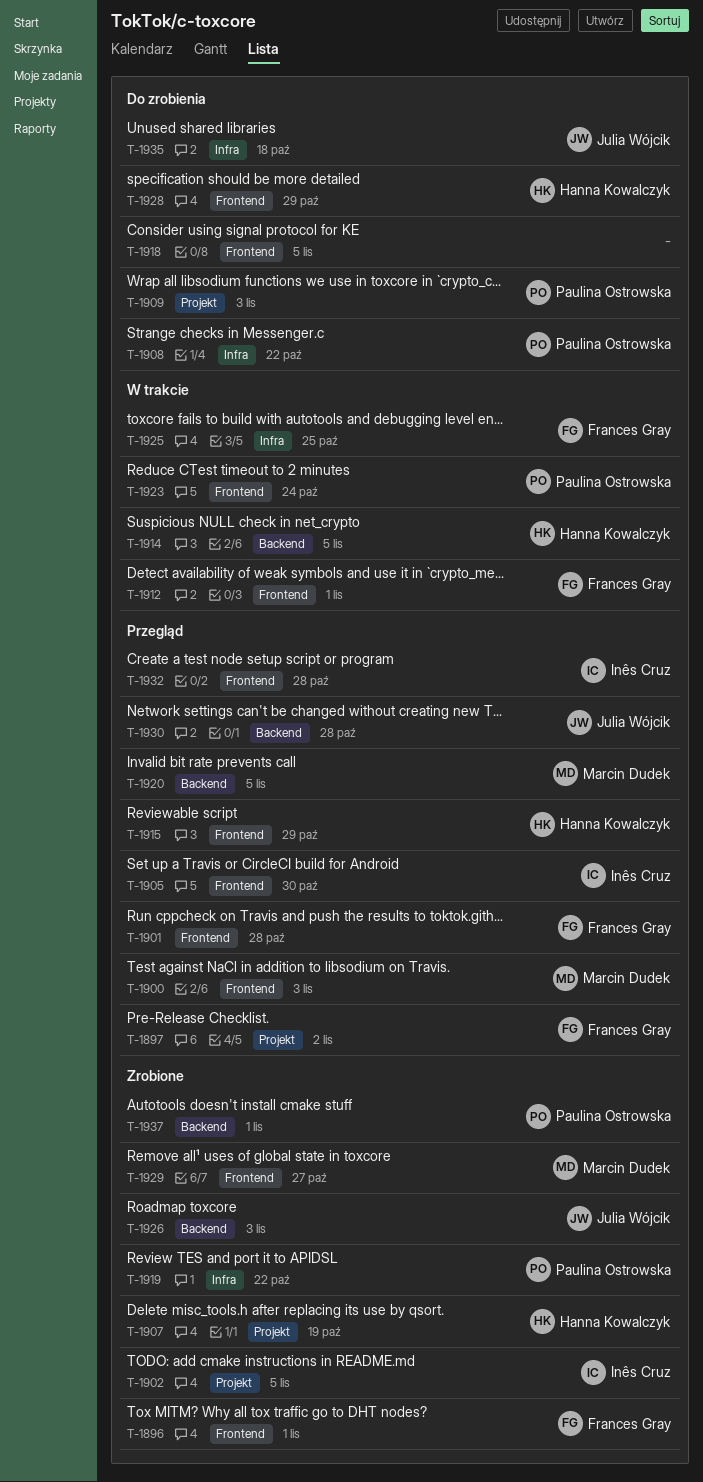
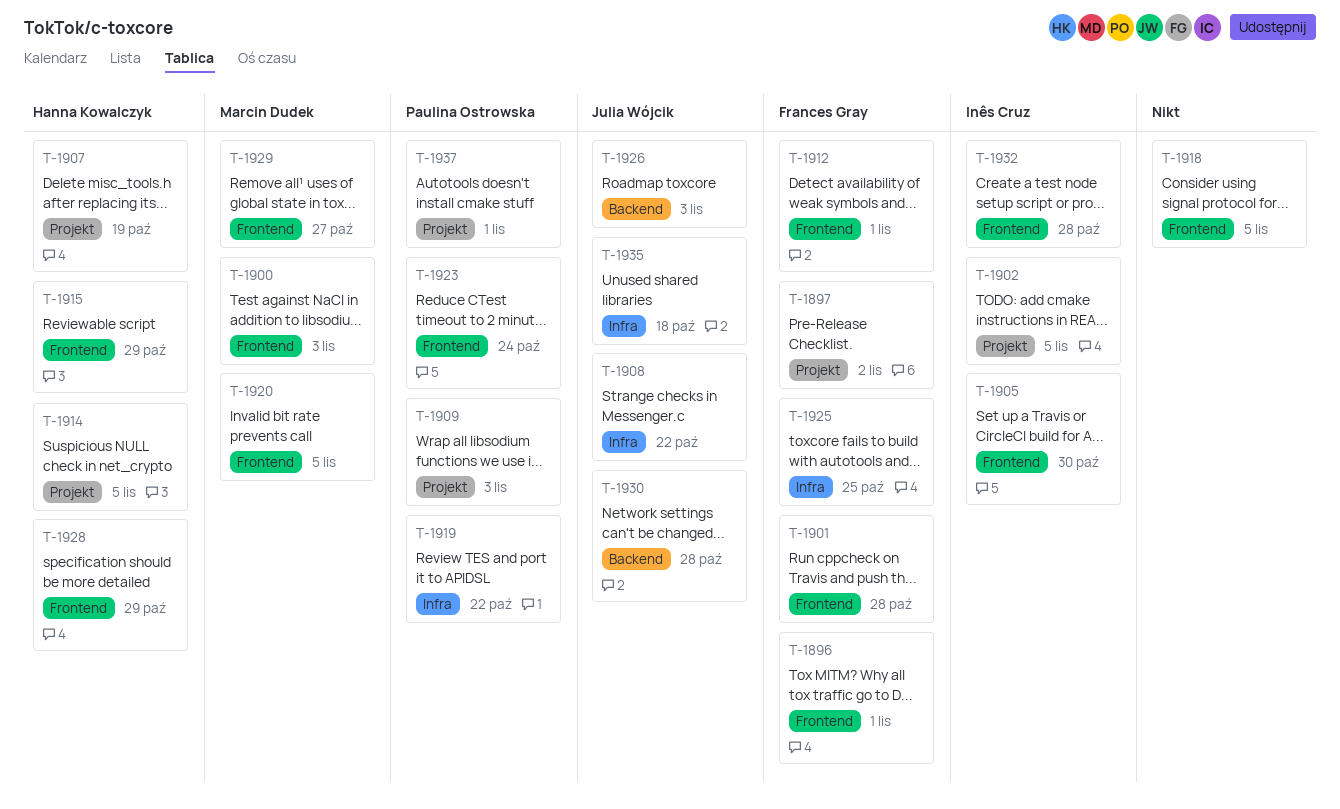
T-1908, owner: Paulina Ostrowska -> Julia Wójcik
T-1914, label: Backend -> Projekt
T-1920, label: Backend -> Frontend
T-1937, label: Backend -> Projekt

